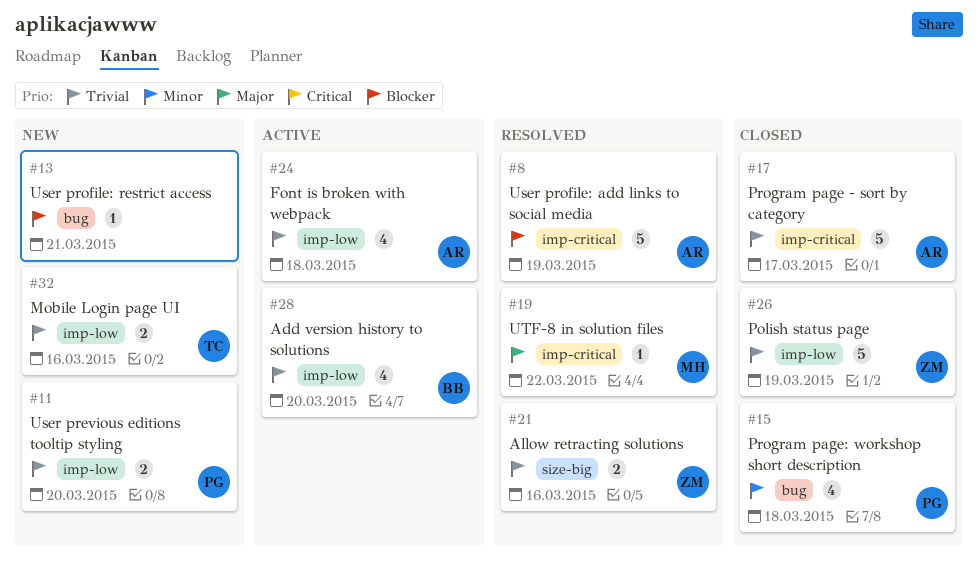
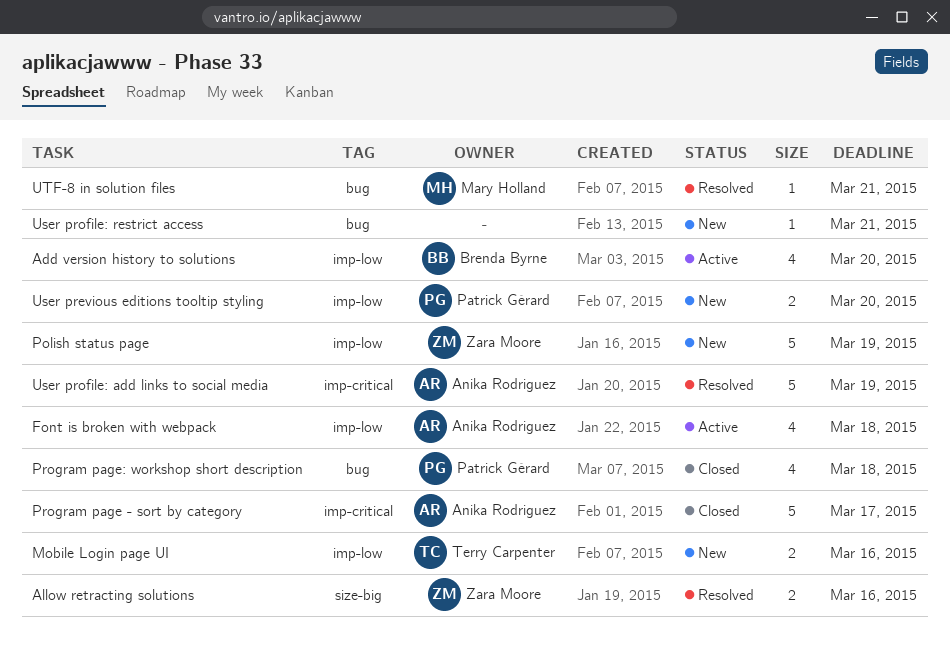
Polish status page, status: Closed -> New
UTF-8 in solution files, label: imp-critical -> bug
UTF-8 in solution files, due: Mar 22 -> Mar 21

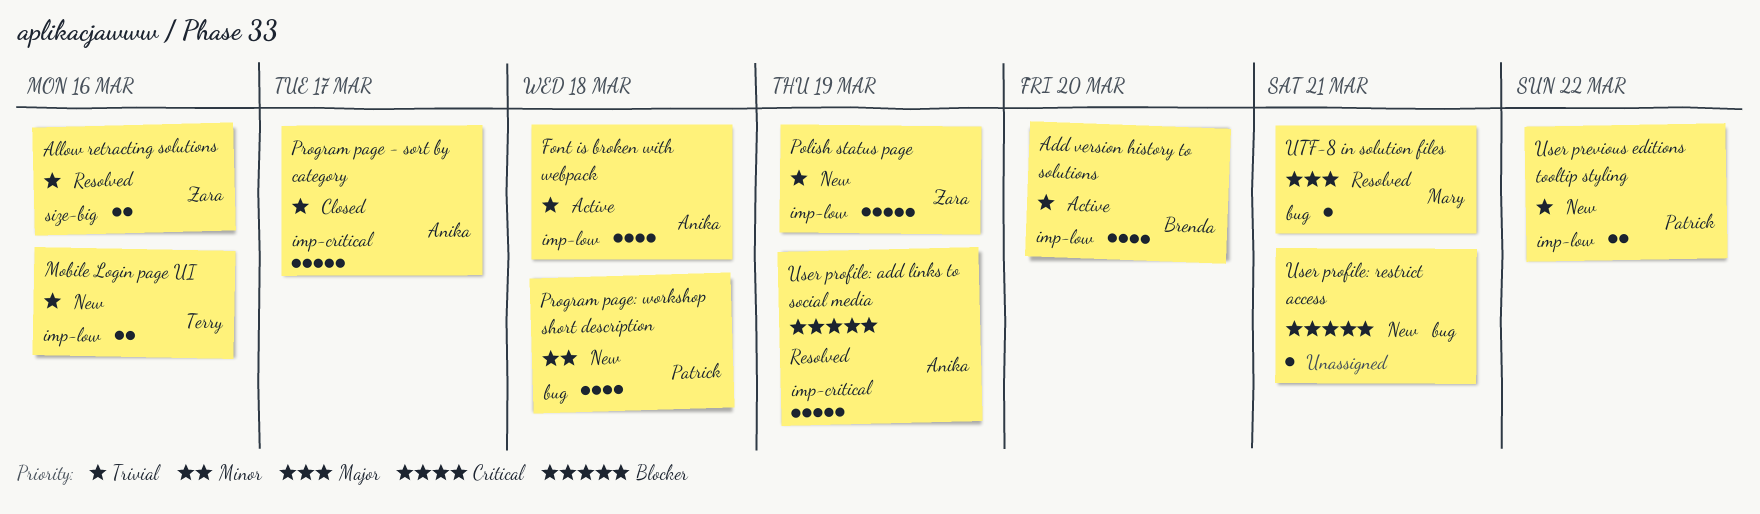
Program page: workshop short description, status: Closed -> New
User previous editions tooltip styling, due: Mar 20 -> Mar 22

